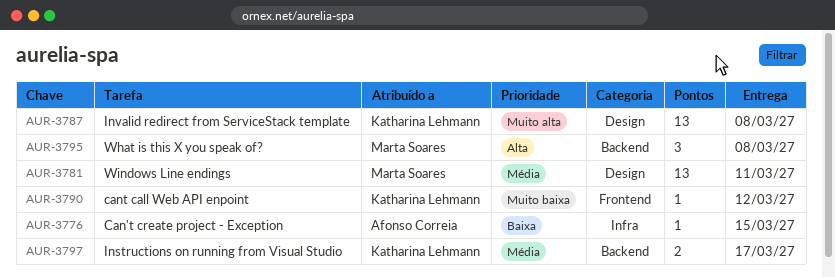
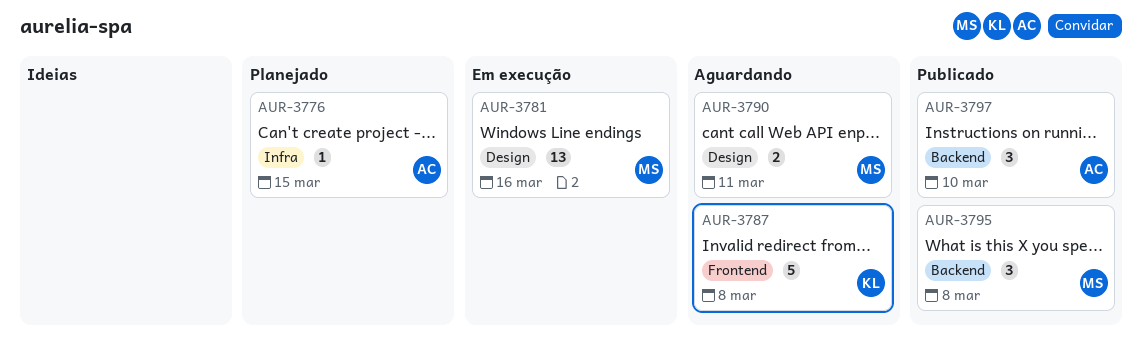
AUR-3781, due: Mar 11 -> Mar 16
AUR-3787, label: Design -> Frontend
AUR-3787, estimate: 13 -> 5
AUR-3790, owner: Katharina Lehmann -> Marta Soares
AUR-3790, label: Frontend -> Design
AUR-3790, estimate: 1 -> 2
AUR-3790, due: Mar 12 -> Mar 11
AUR-3797, owner: Katharina Lehmann -> Afonso Correia
AUR-3797, estimate: 2 -> 3
AUR-3797, due: Mar 17 -> Mar 10

